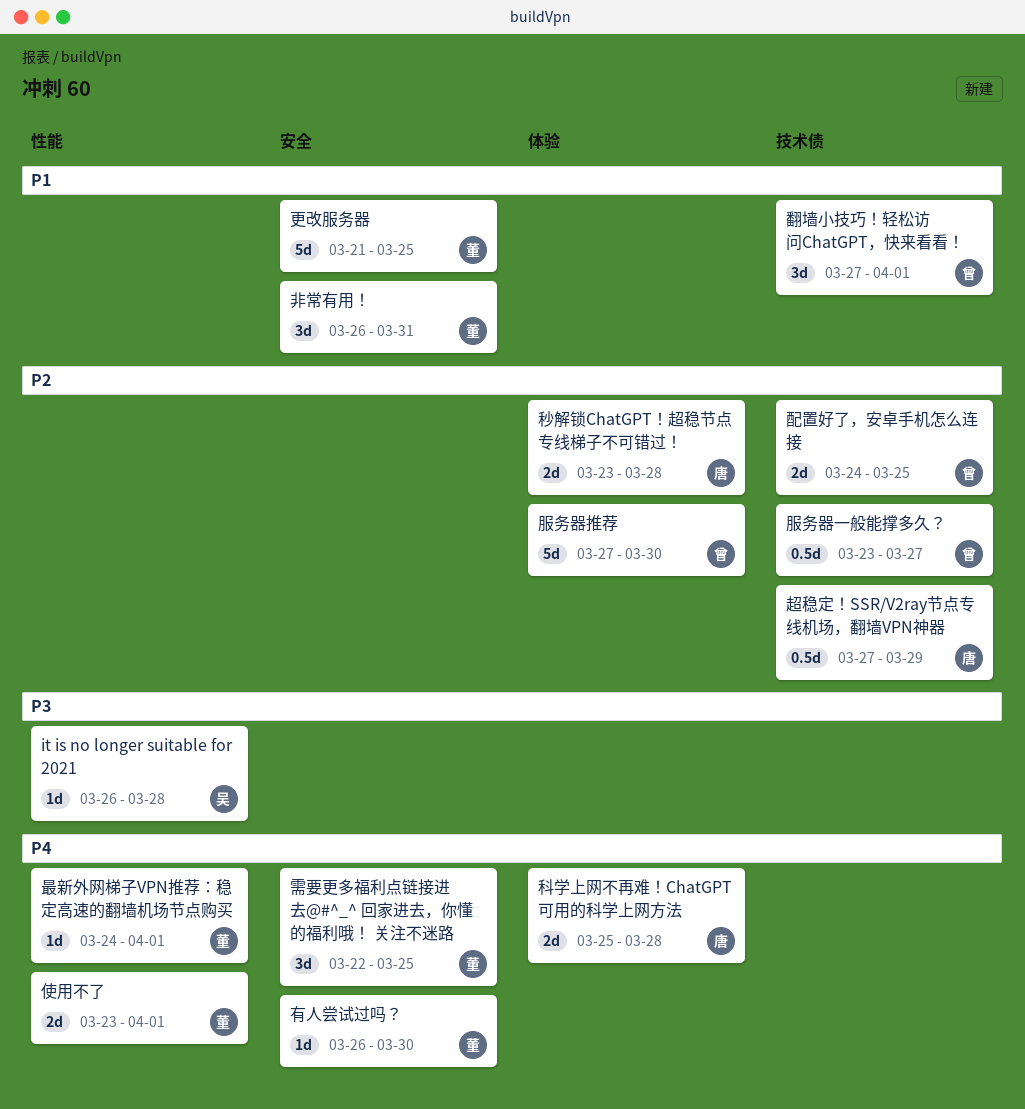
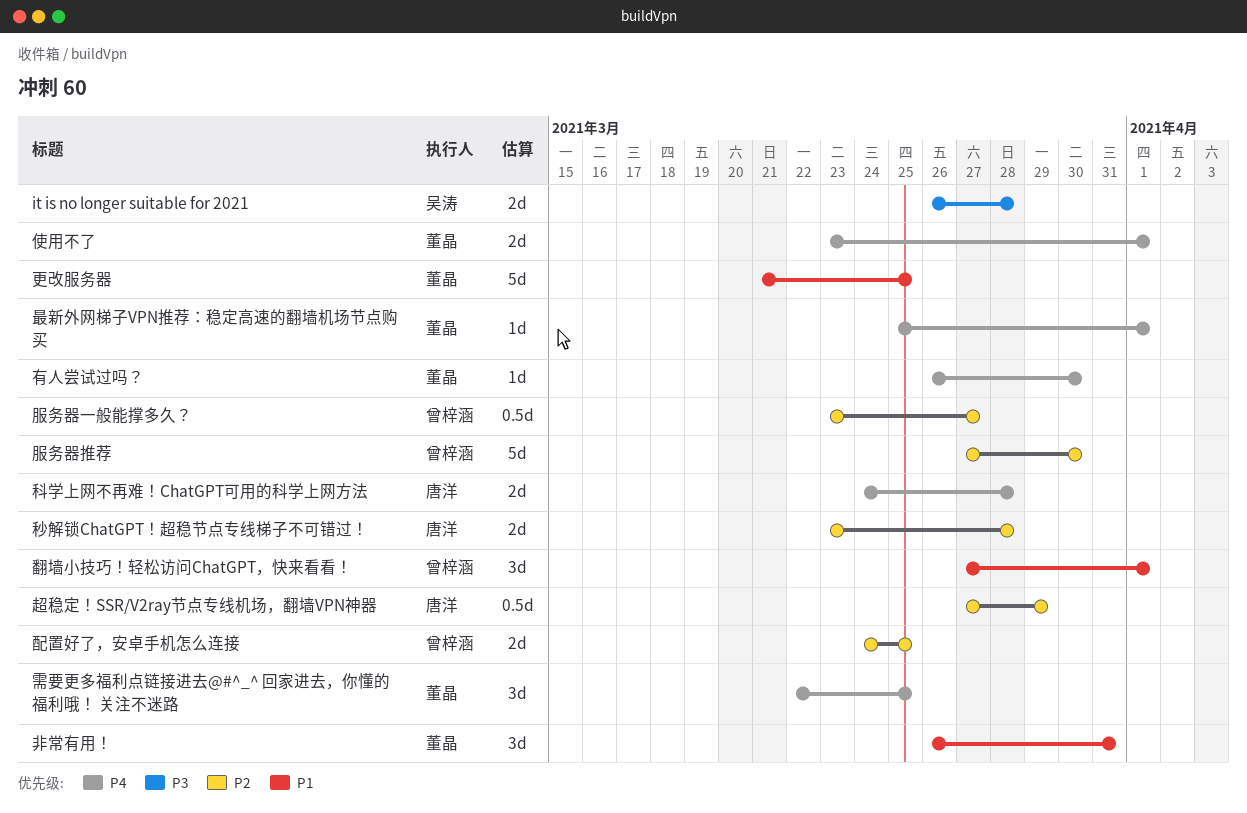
it is no longer suitable for 2021, estimate: 1d -> 2d
最新外网梯子VPN推荐：稳定高速的翻墙机场节点购买, start: Mar 24 -> Mar 25
科学上网不再难！ChatGPT可用的科学上网方法, start: Mar 25 -> Mar 24

